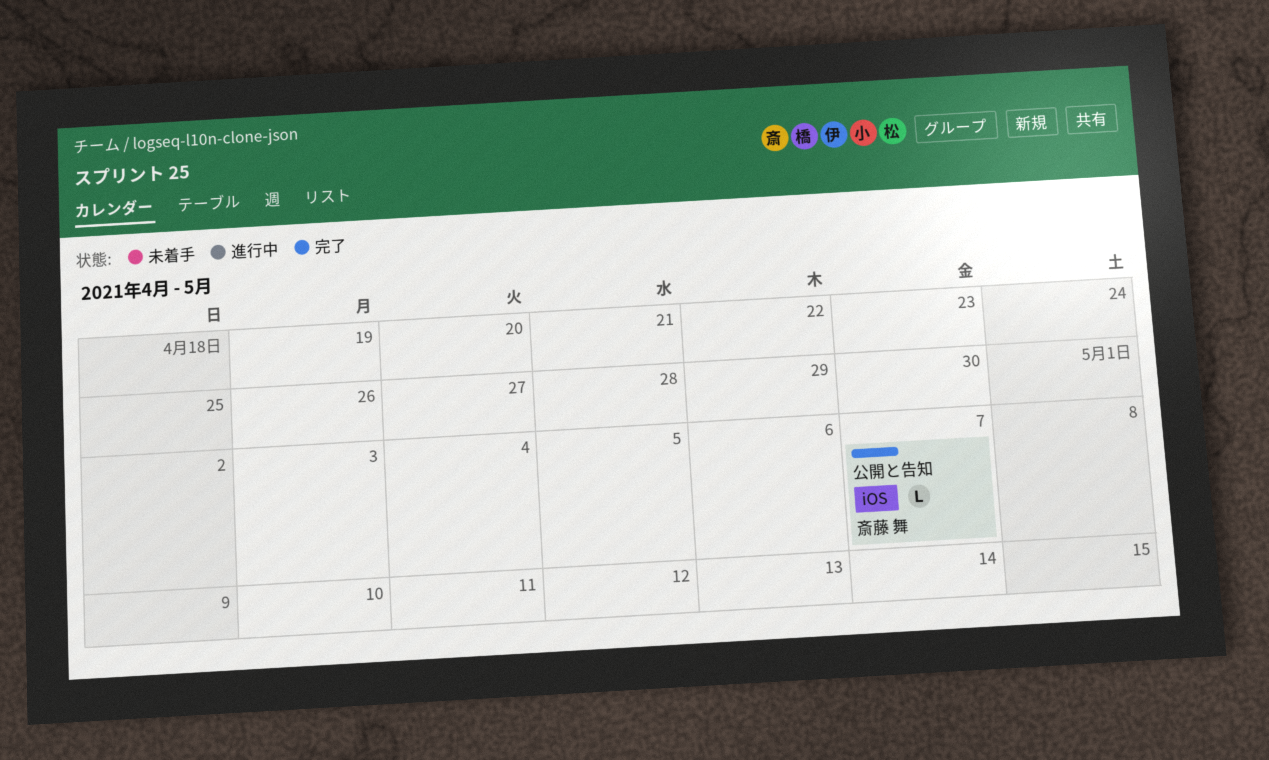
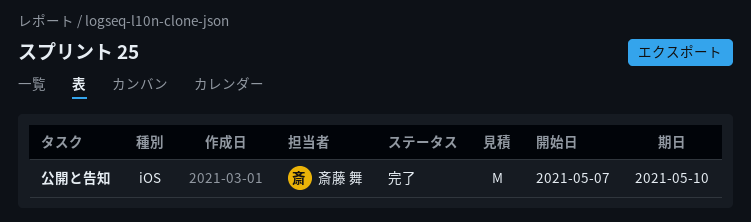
公開と告知, estimate: L -> M
公開と告知, due: May 7 -> May 10

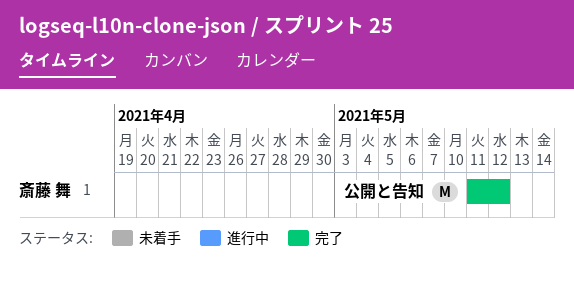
公開と告知, start: May 7 -> May 11
公開と告知, due: May 10 -> May 12

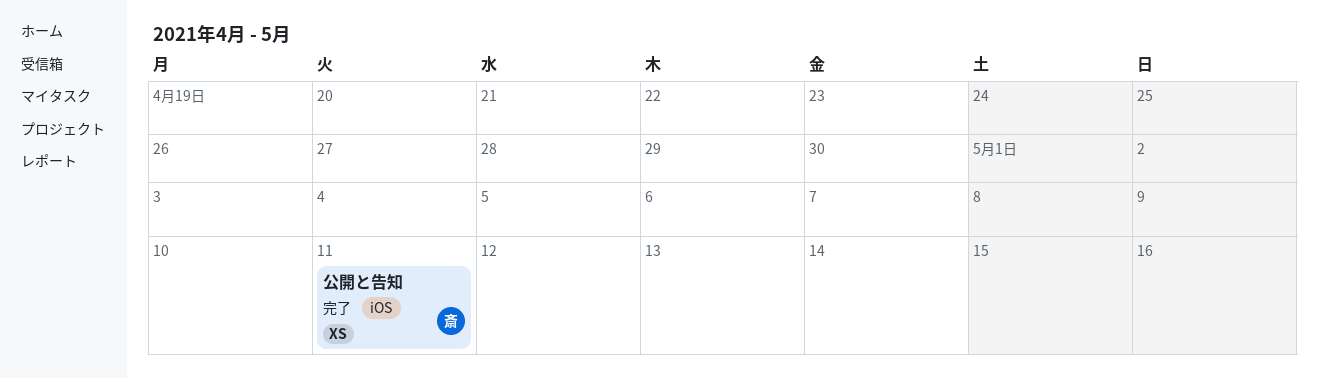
公開と告知, estimate: M -> XS
公開と告知, due: May 12 -> May 11

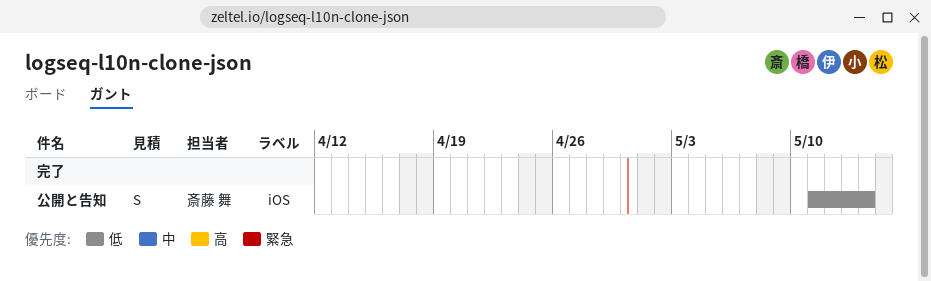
公開と告知, estimate: XS -> S
公開と告知, due: May 11 -> May 14

